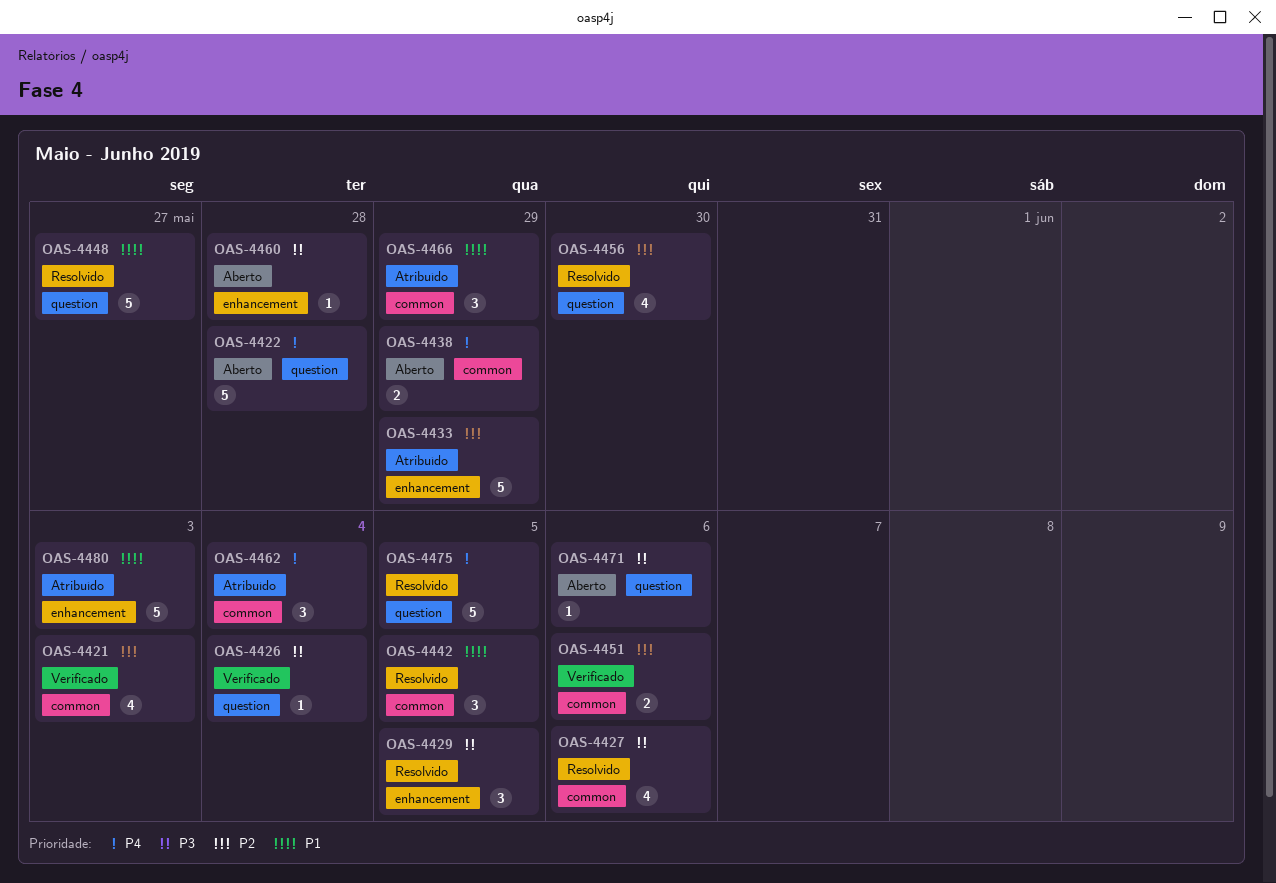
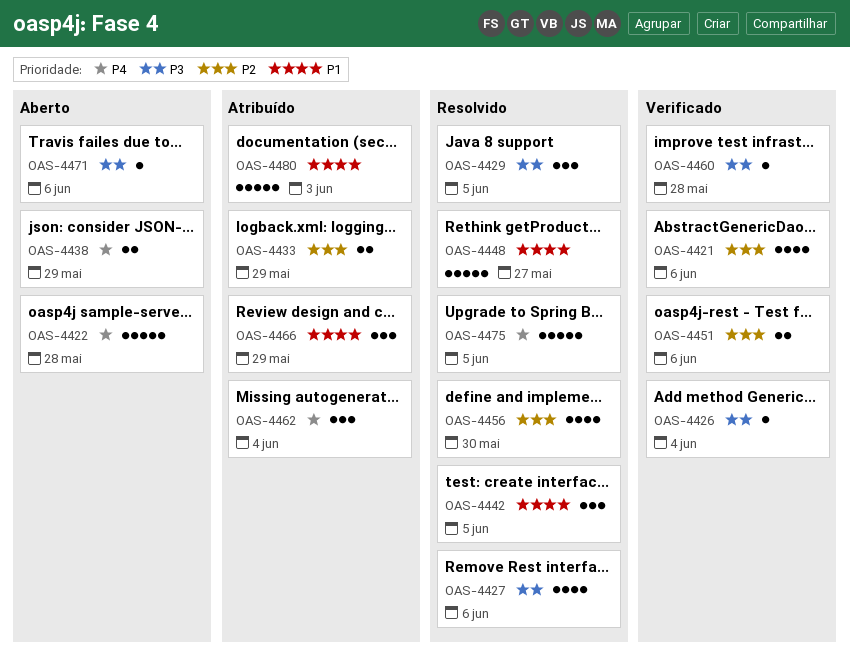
OAS-4421, due: Jun 3 -> Jun 6
OAS-4433, estimate: 5 -> 2
OAS-4460, status: Aberto -> Verificado

